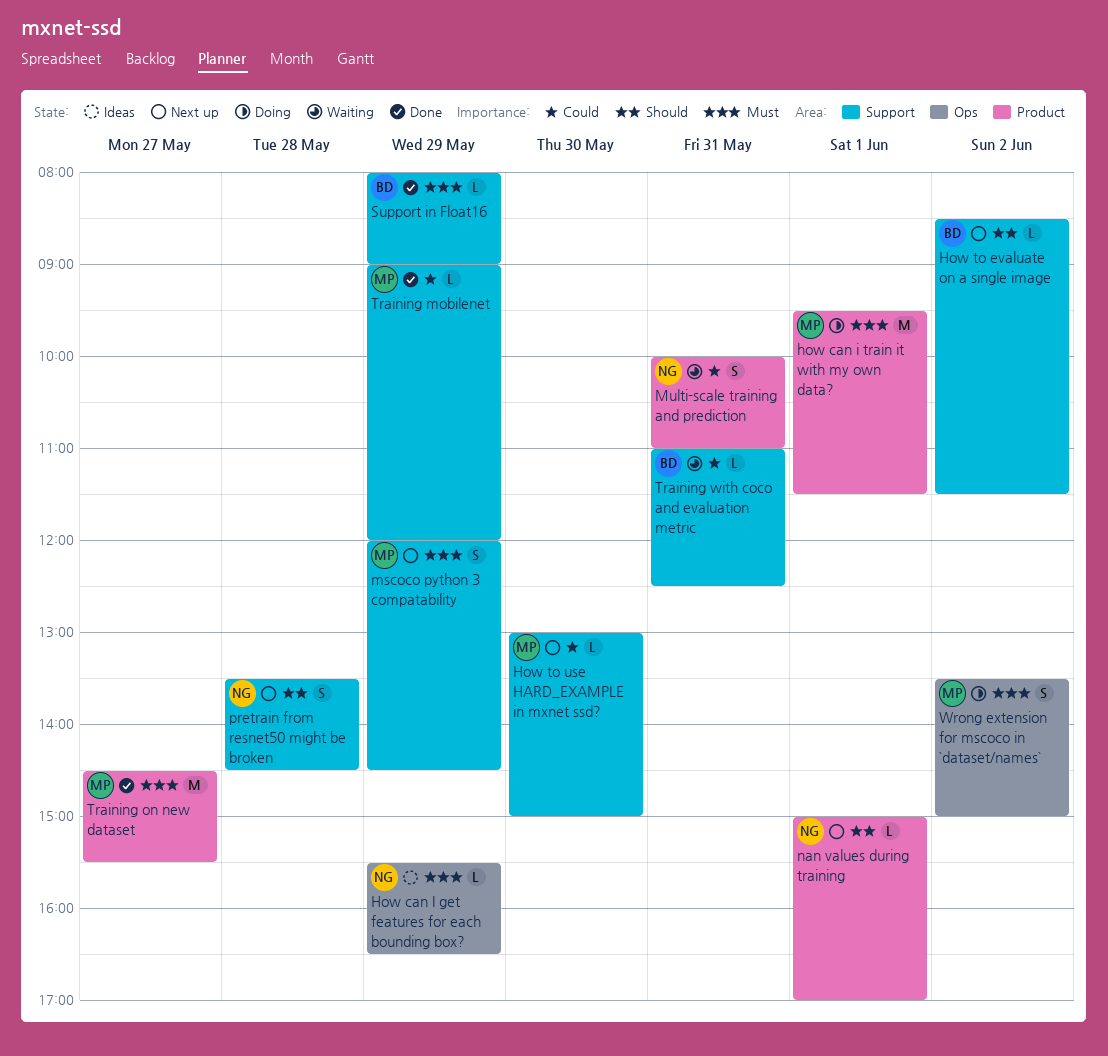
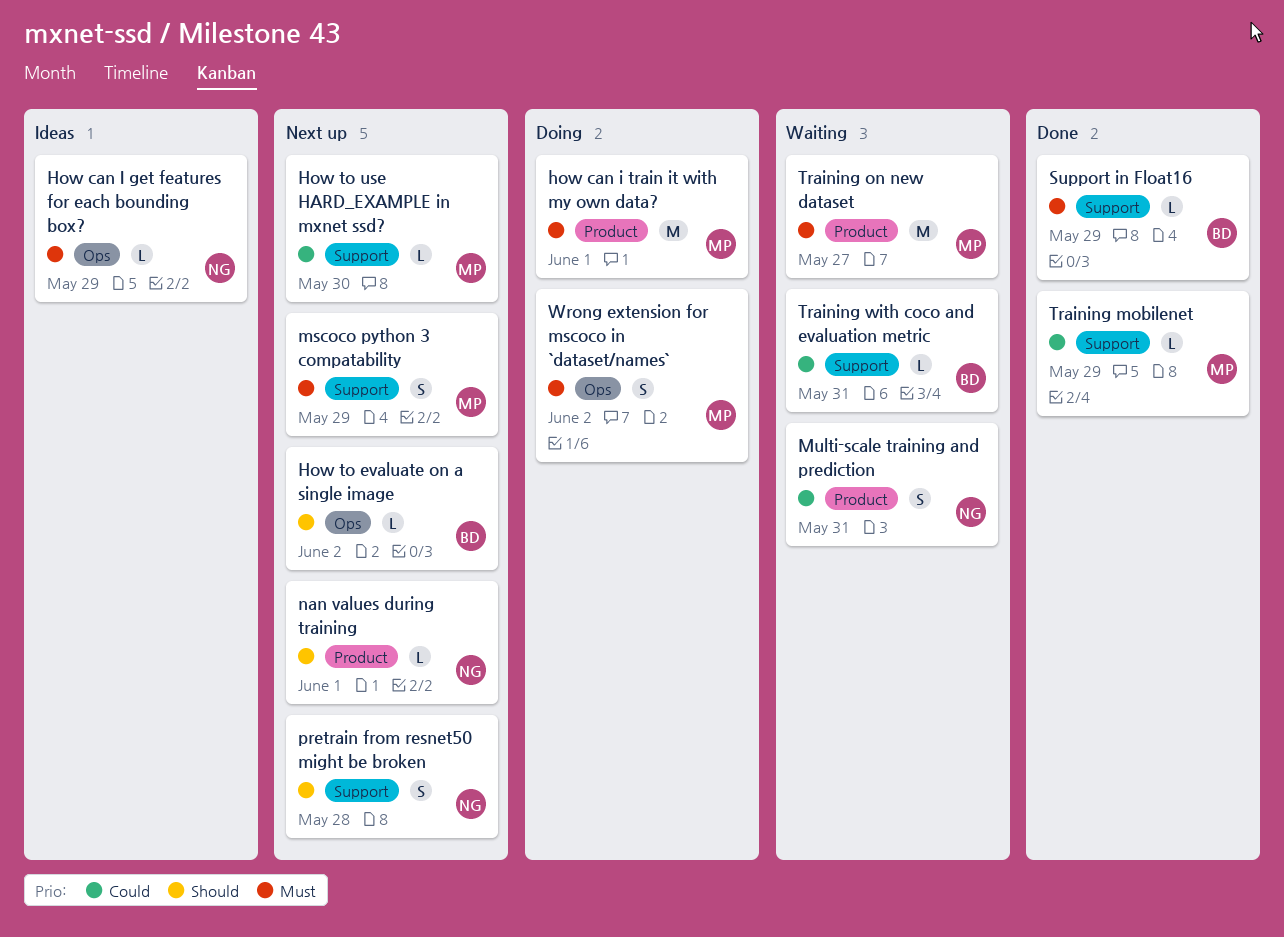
How to evaluate on a single image, label: Support -> Ops
Training on new dataset, status: Done -> Waiting

